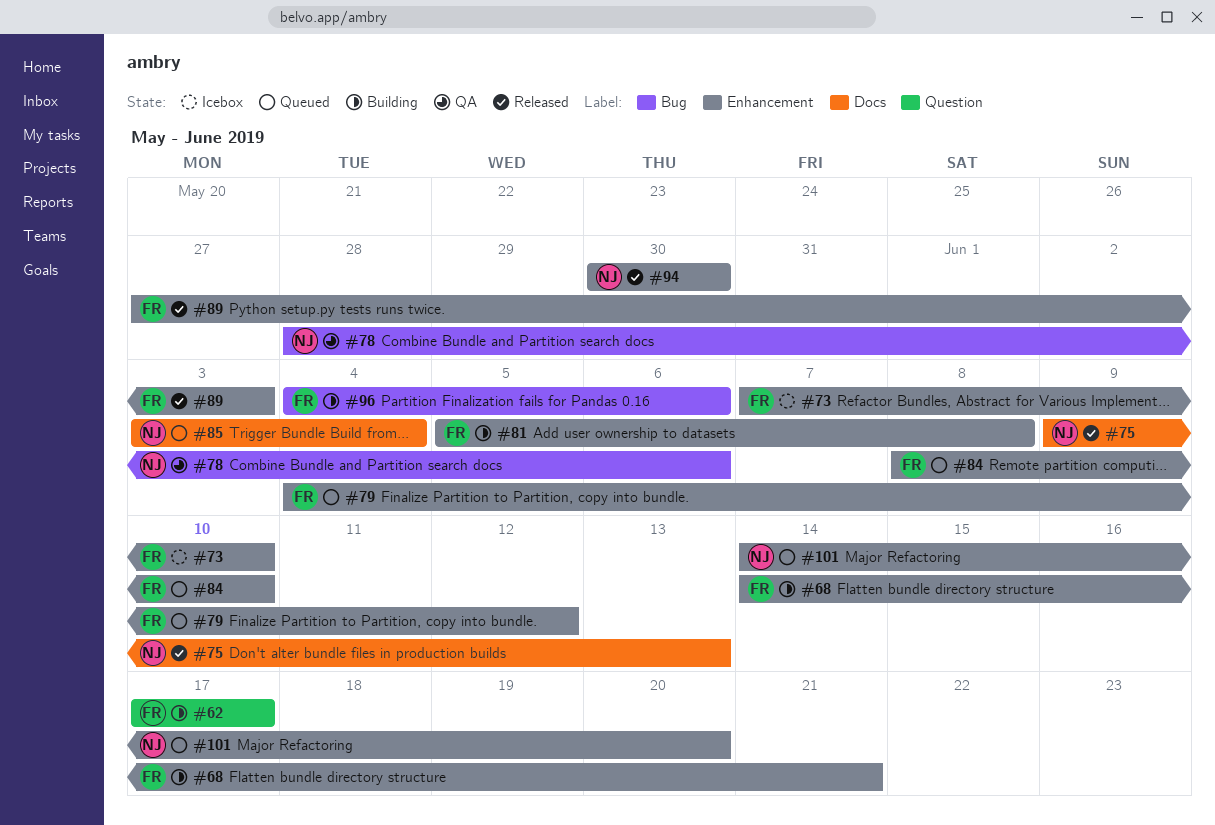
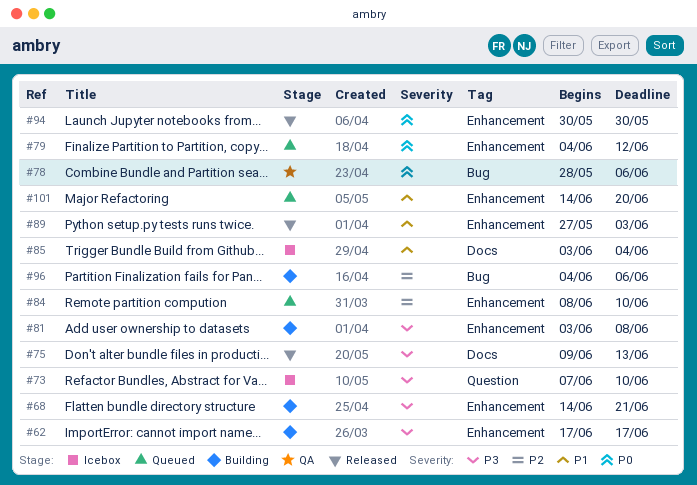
#62, label: Question -> Enhancement
#73, label: Enhancement -> Question
#81, start: Jun 5 -> Jun 3
#85, status: Queued -> Icebox

